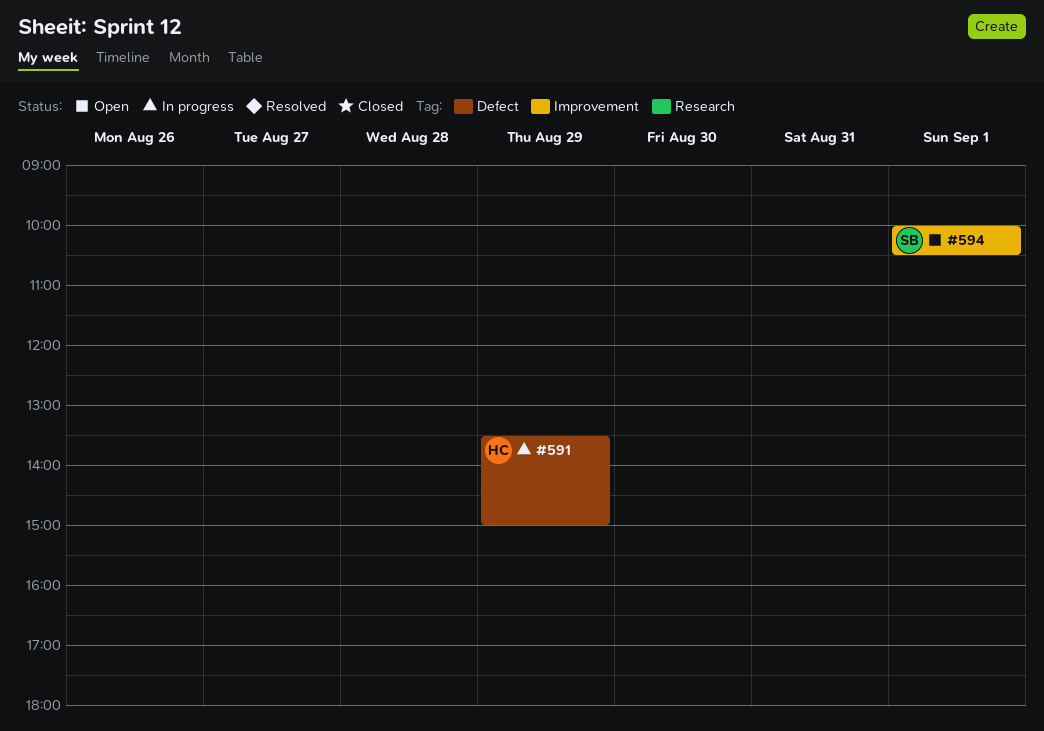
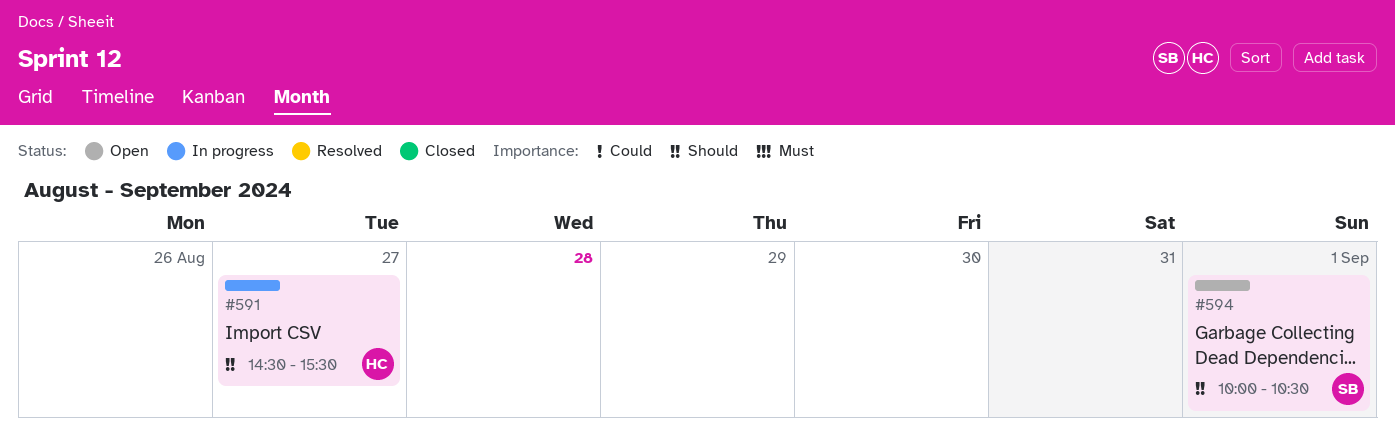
#591, day: Aug 29 -> Aug 27
#591, begins: 13:30 -> 14:30
#591, ends: 15:00 -> 15:30

